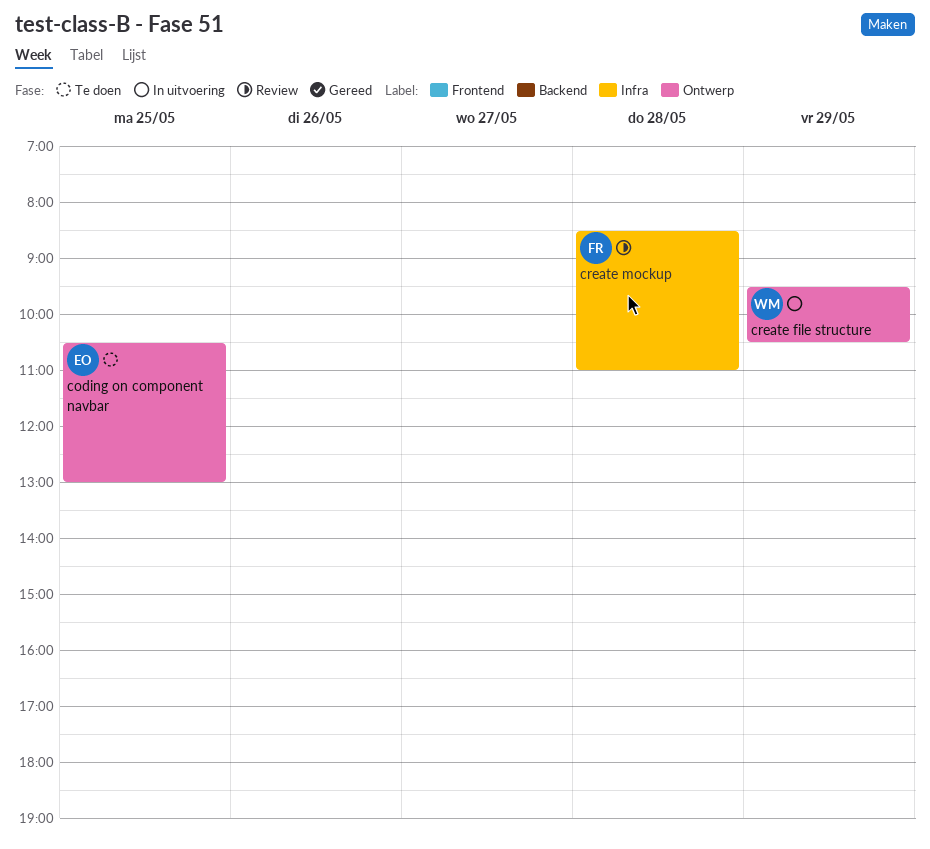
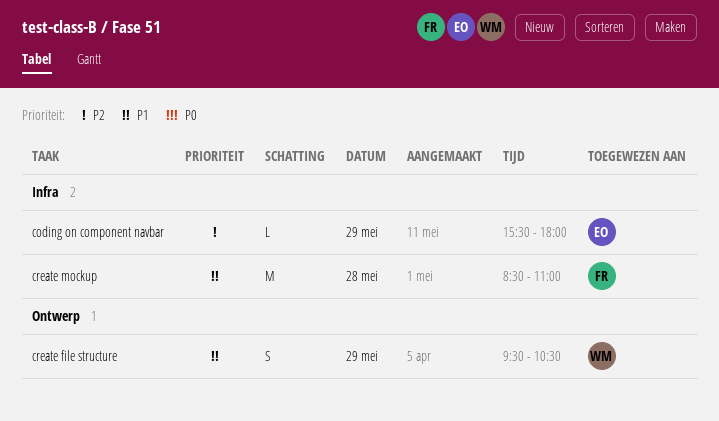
coding on component navbar, label: Ontwerp -> Infra
coding on component navbar, day: May 25 -> May 29
coding on component navbar, begins: 10:30 -> 15:30
coding on component navbar, ends: 13:00 -> 18:00

